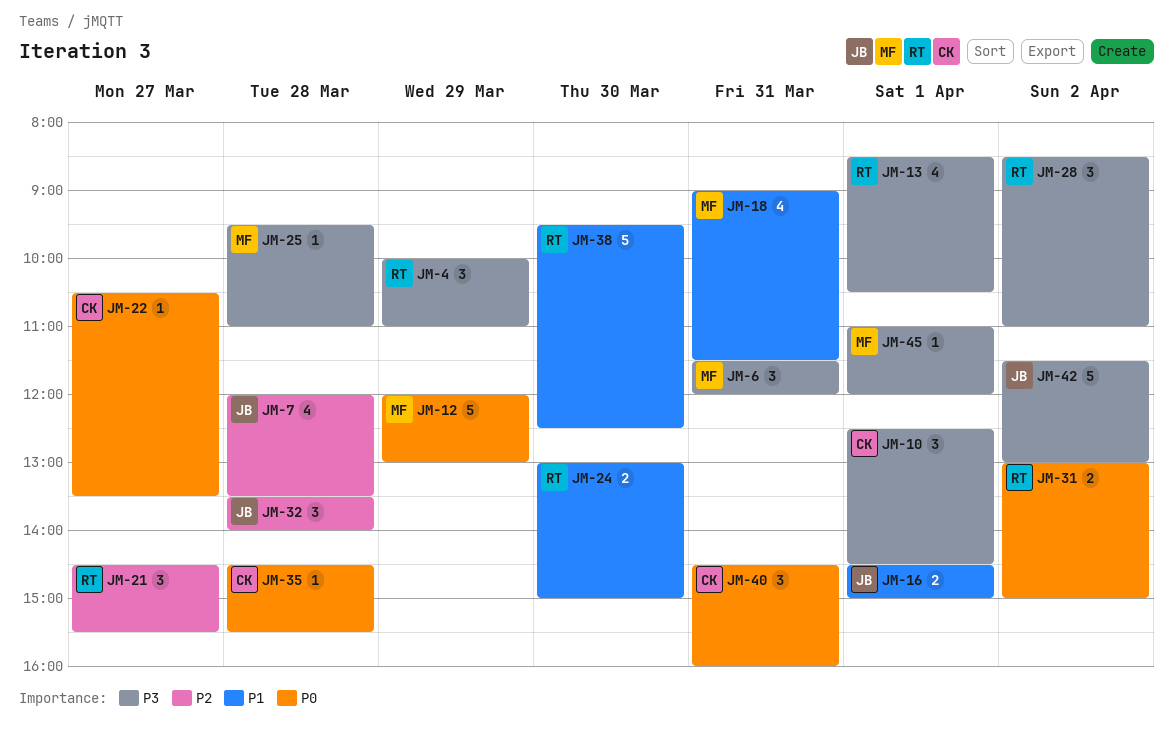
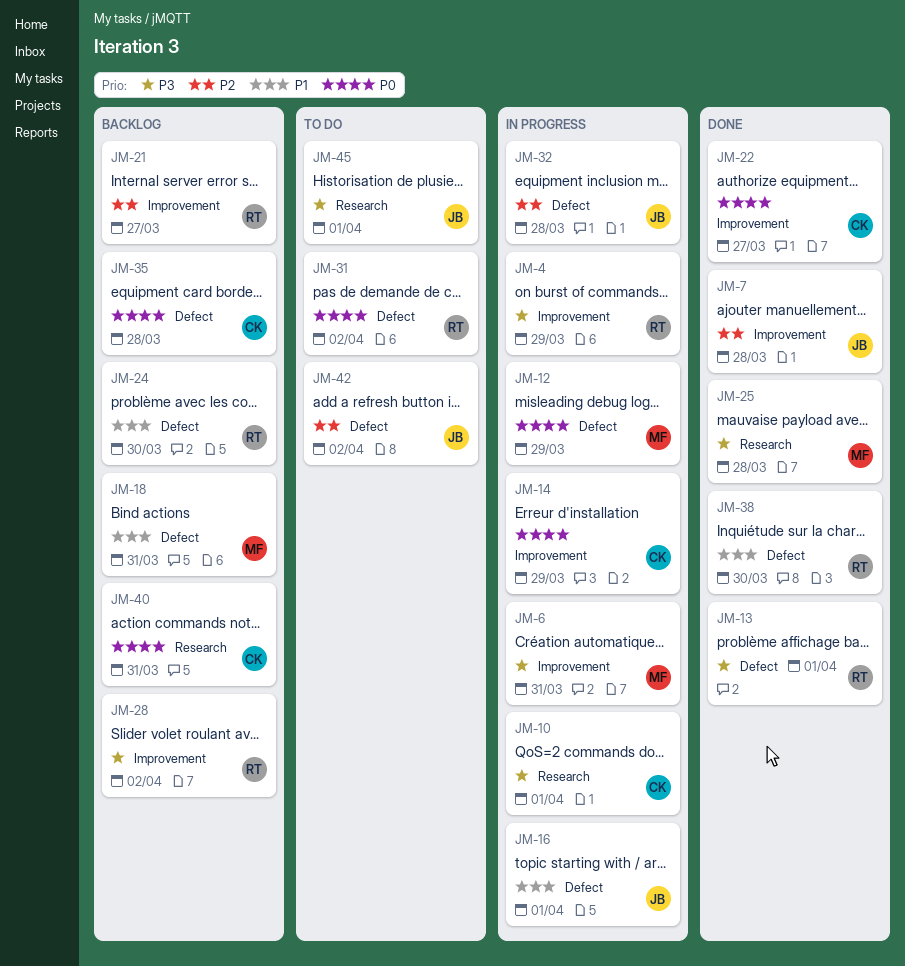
JM-14: none -> present
JM-42, priority: P3 -> P2
JM-45, owner: MF -> JB

